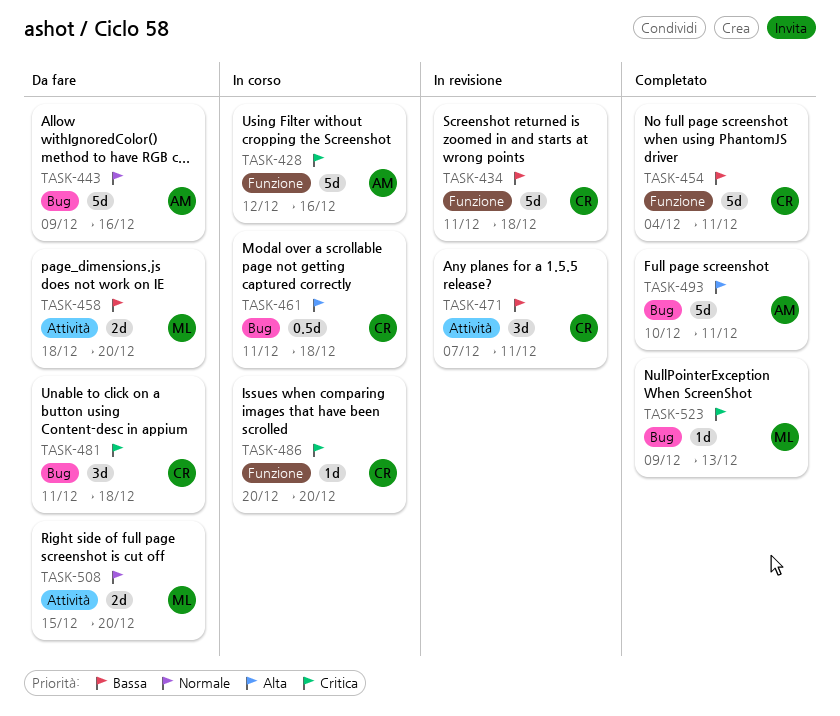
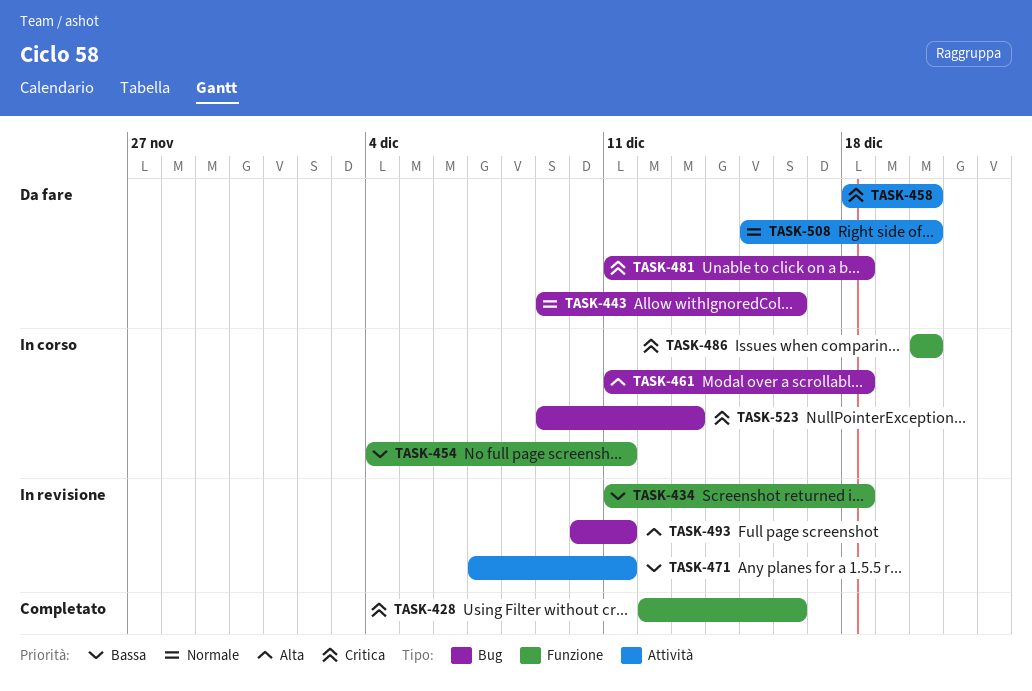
TASK-428, status: In corso -> Completato
TASK-454, status: Completato -> In corso
TASK-458, priority: Bassa -> Critica
TASK-493, status: Completato -> In revisione
TASK-523, status: Completato -> In corso

